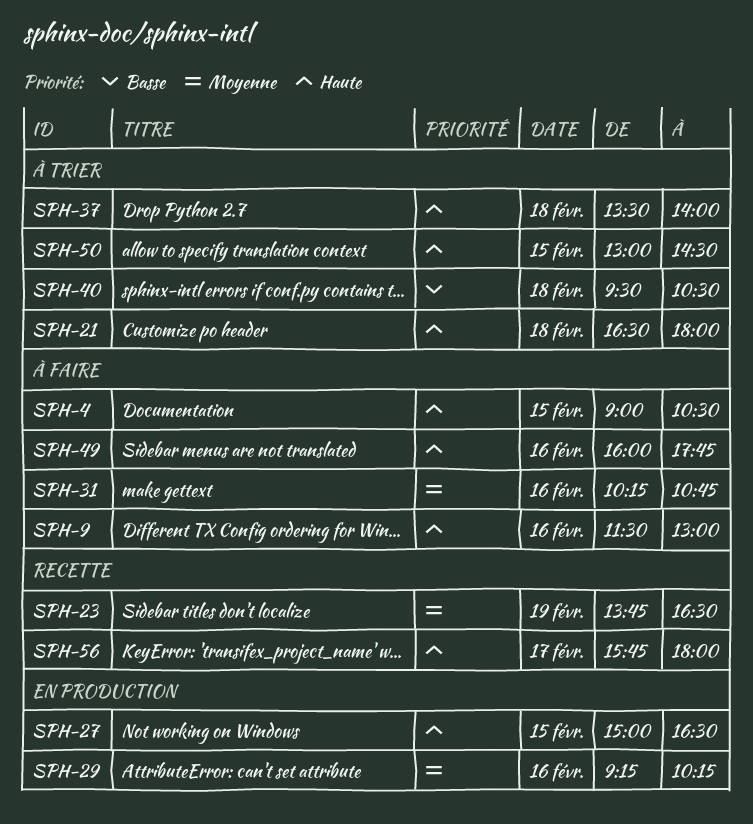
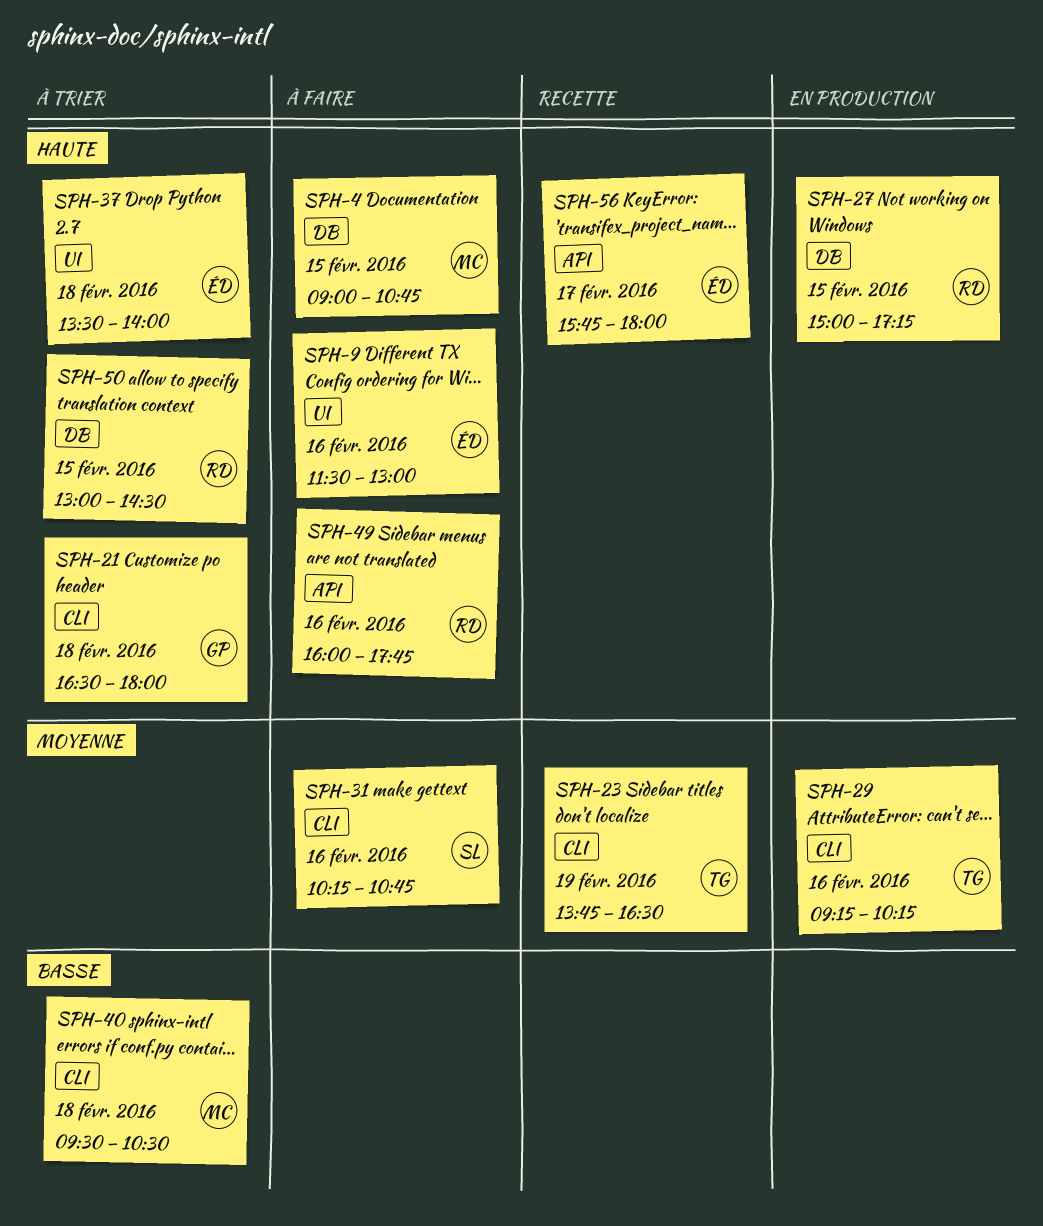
SPH-4, ends: 10:30 -> 10:45
SPH-27, ends: 16:30 -> 17:15

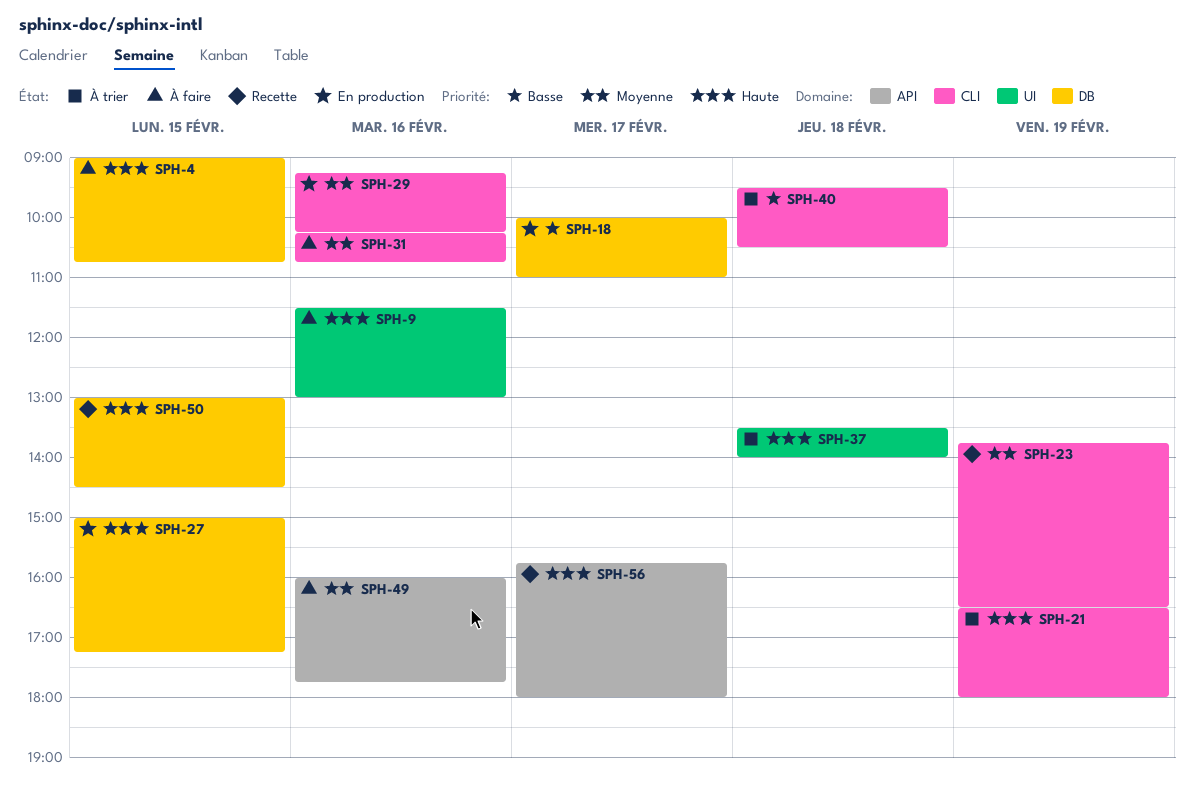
SPH-18: none -> present
SPH-21, day: Feb 18 -> Feb 19
SPH-49, priority: Haute -> Moyenne
SPH-50, status: À trier -> Recette

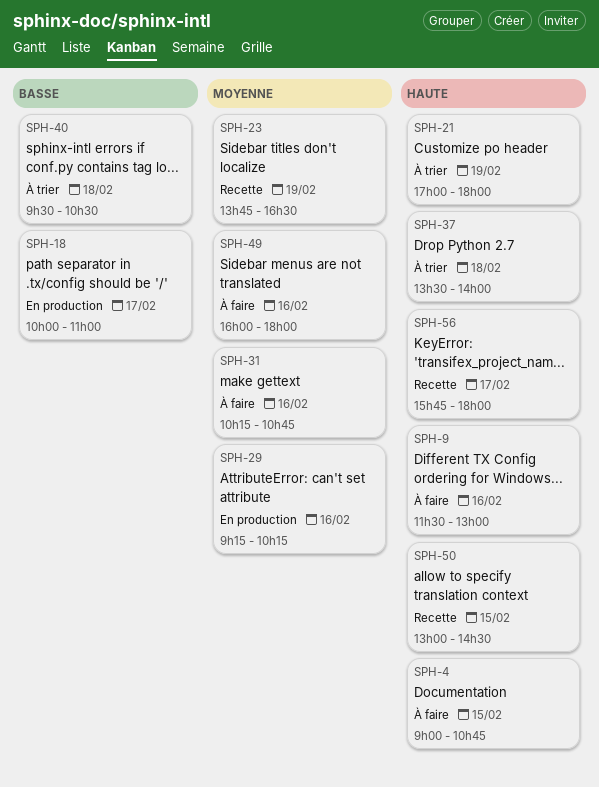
SPH-21, begins: 16:30 -> 17:00
SPH-27: present -> none
SPH-49, ends: 17:45 -> 18:00

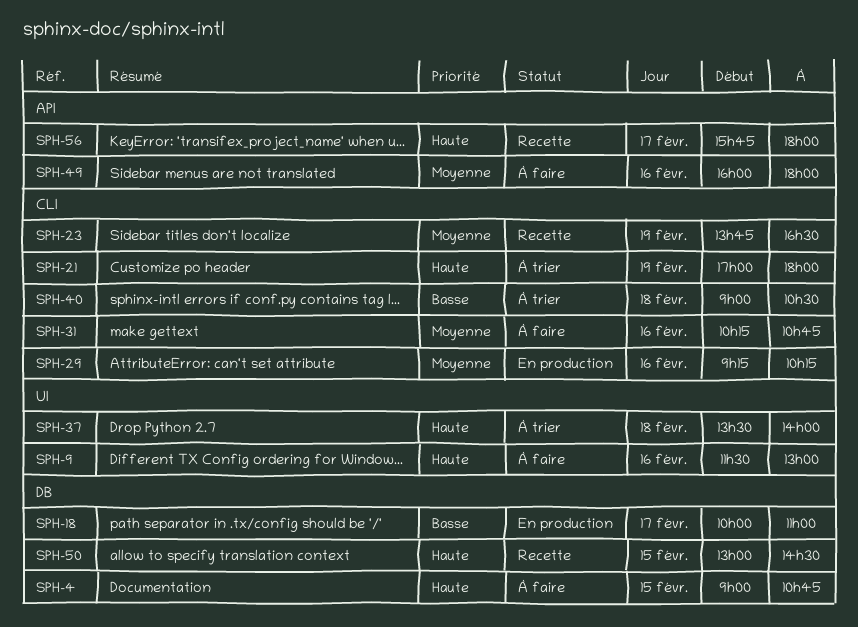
SPH-40, begins: 09:30 -> 09:00

